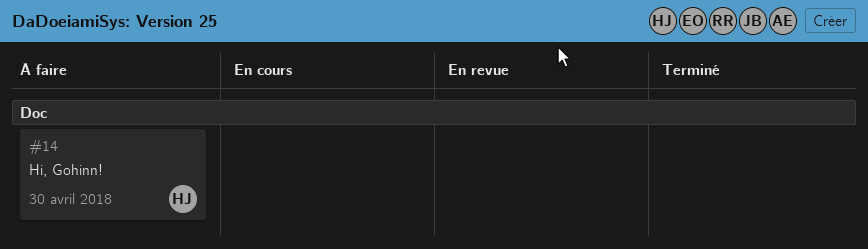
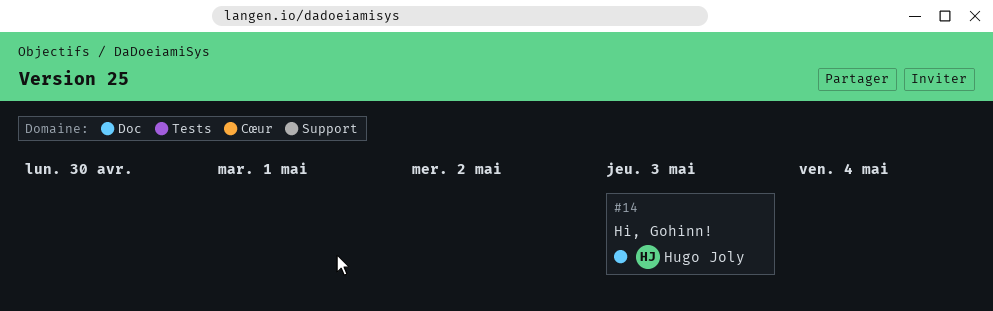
#14, due: Apr 30 -> May 3

